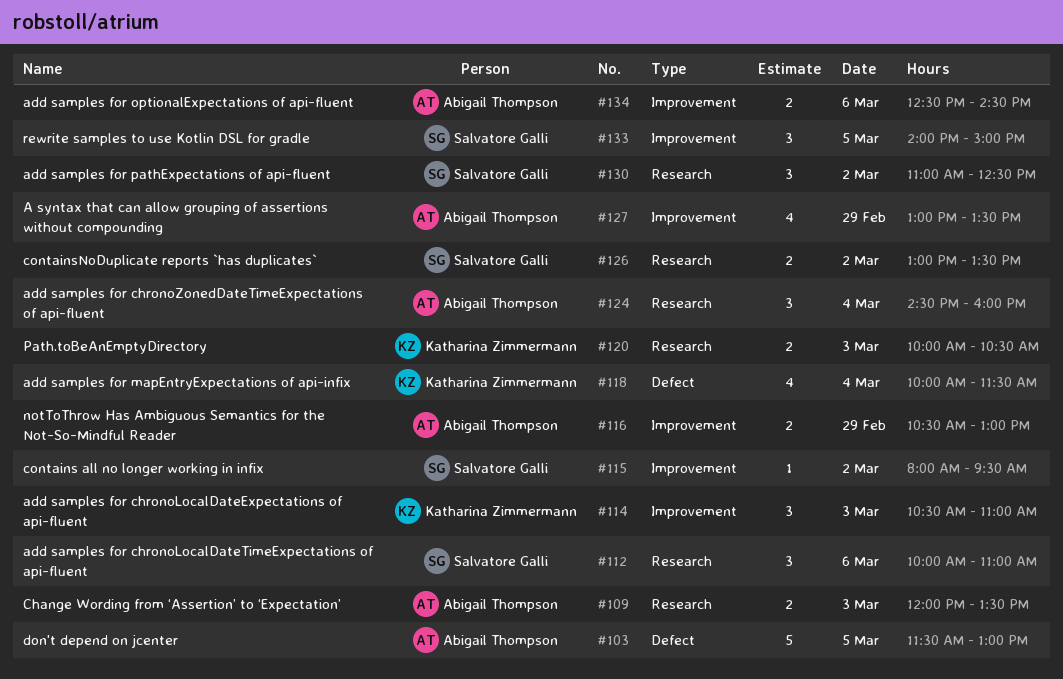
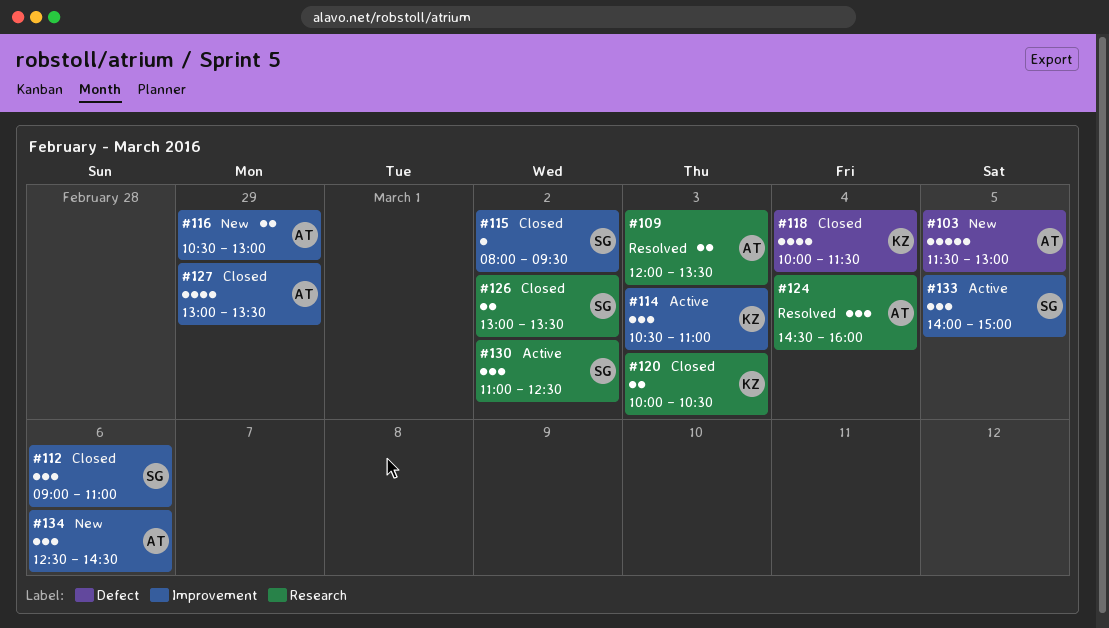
#112, label: Research -> Improvement
#112, begins: 10:00 -> 09:00
#134, estimate: 2 -> 3

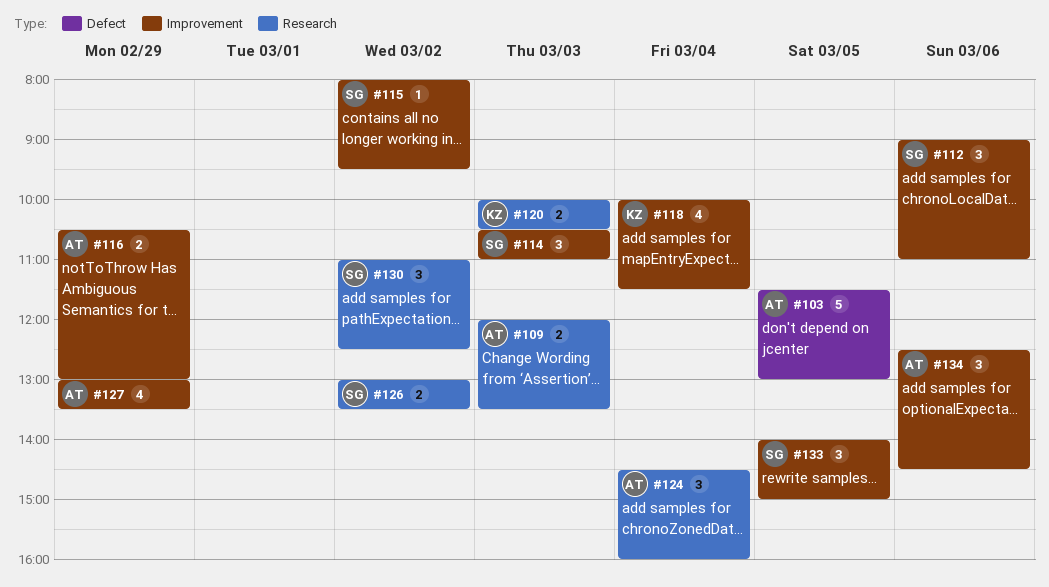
#114, owner: KZ -> SG
#118, label: Defect -> Improvement

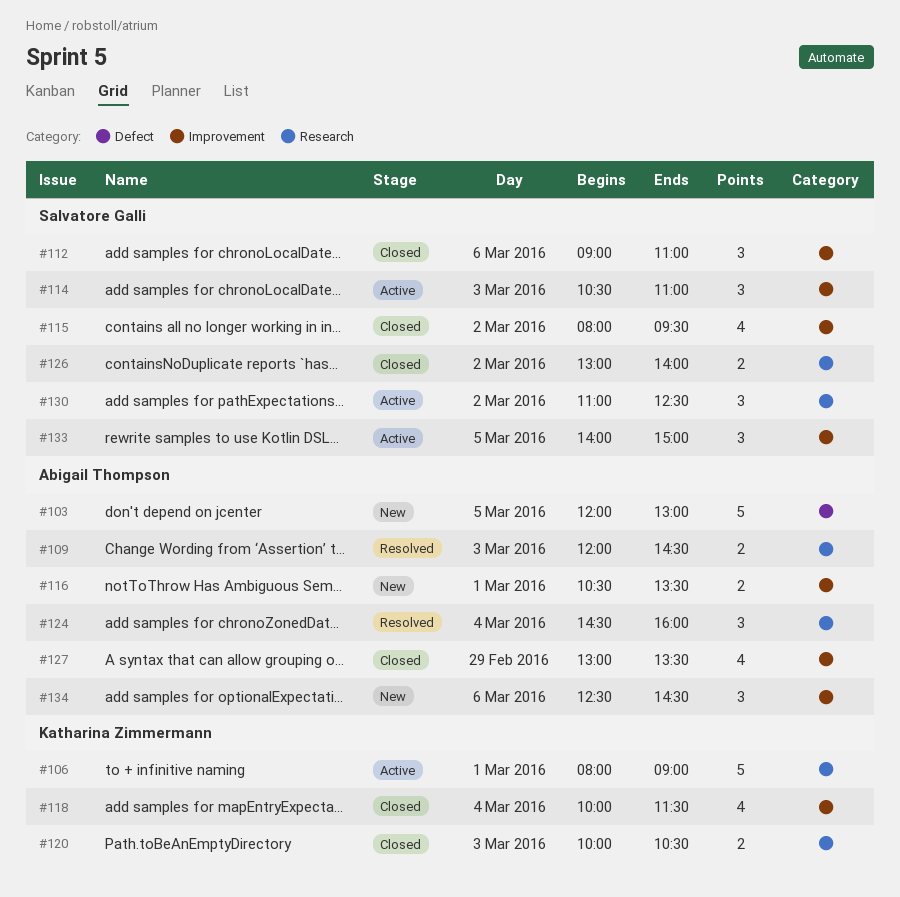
#103, begins: 11:30 -> 12:00
#106: none -> present
#109, ends: 13:30 -> 14:30
#115, estimate: 1 -> 4
#116, day: Feb 29 -> Mar 1
#116, ends: 13:00 -> 13:30
#126, ends: 13:30 -> 14:00

